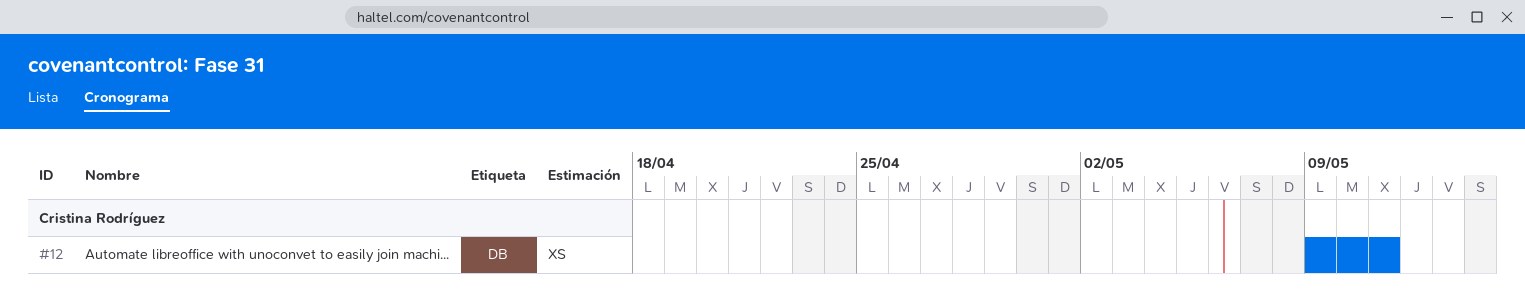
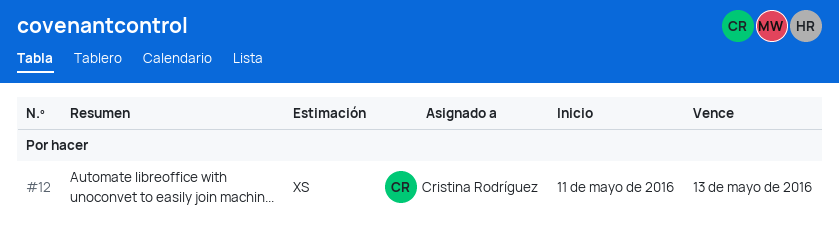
#12, start: May 9 -> May 11
#12, due: May 11 -> May 13

